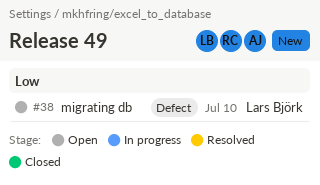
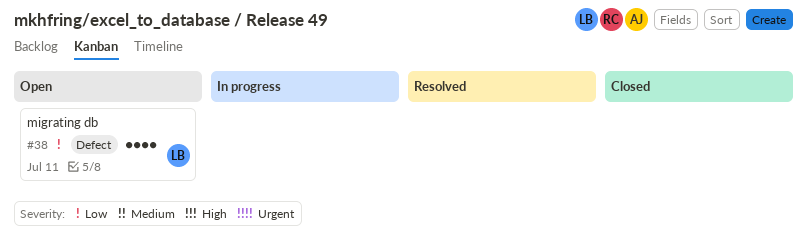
#38, due: Jul 10 -> Jul 11

